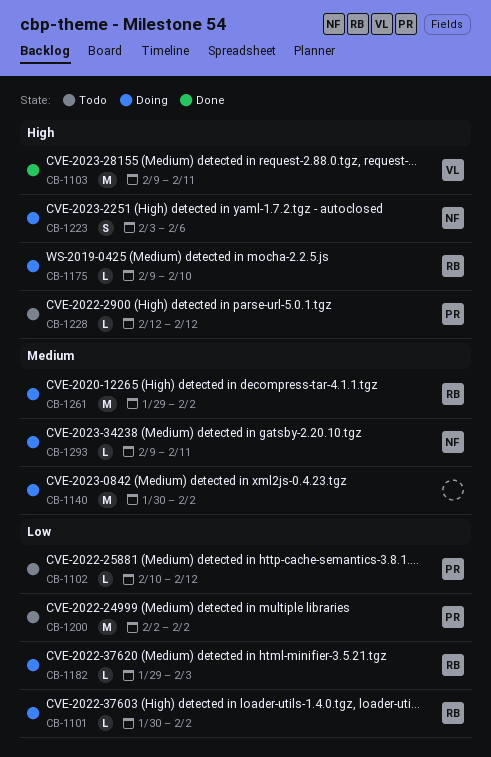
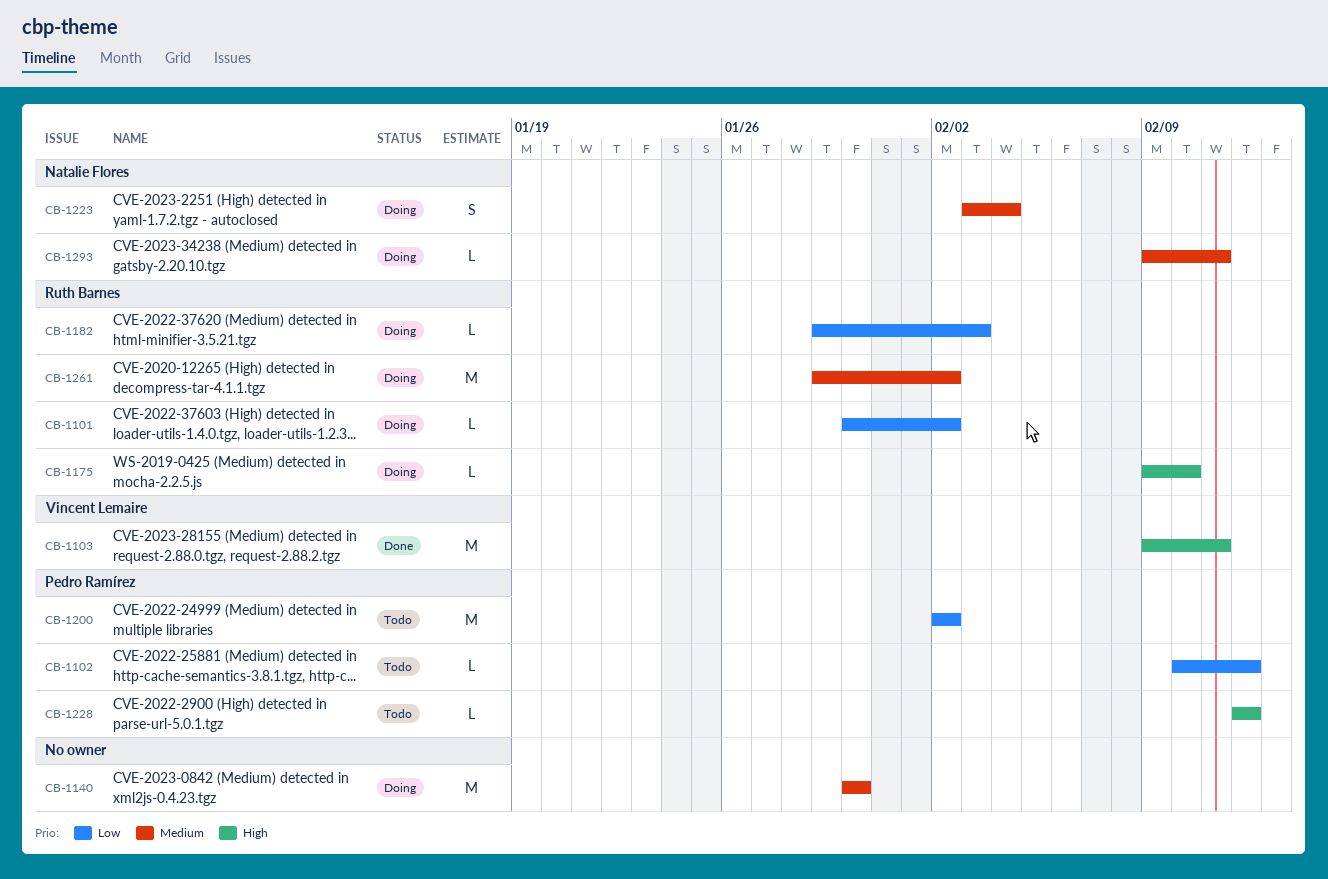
CB-1140, due: Feb 2 -> Jan 30
CB-1223, priority: High -> Medium
CB-1223, due: Feb 6 -> Feb 4

